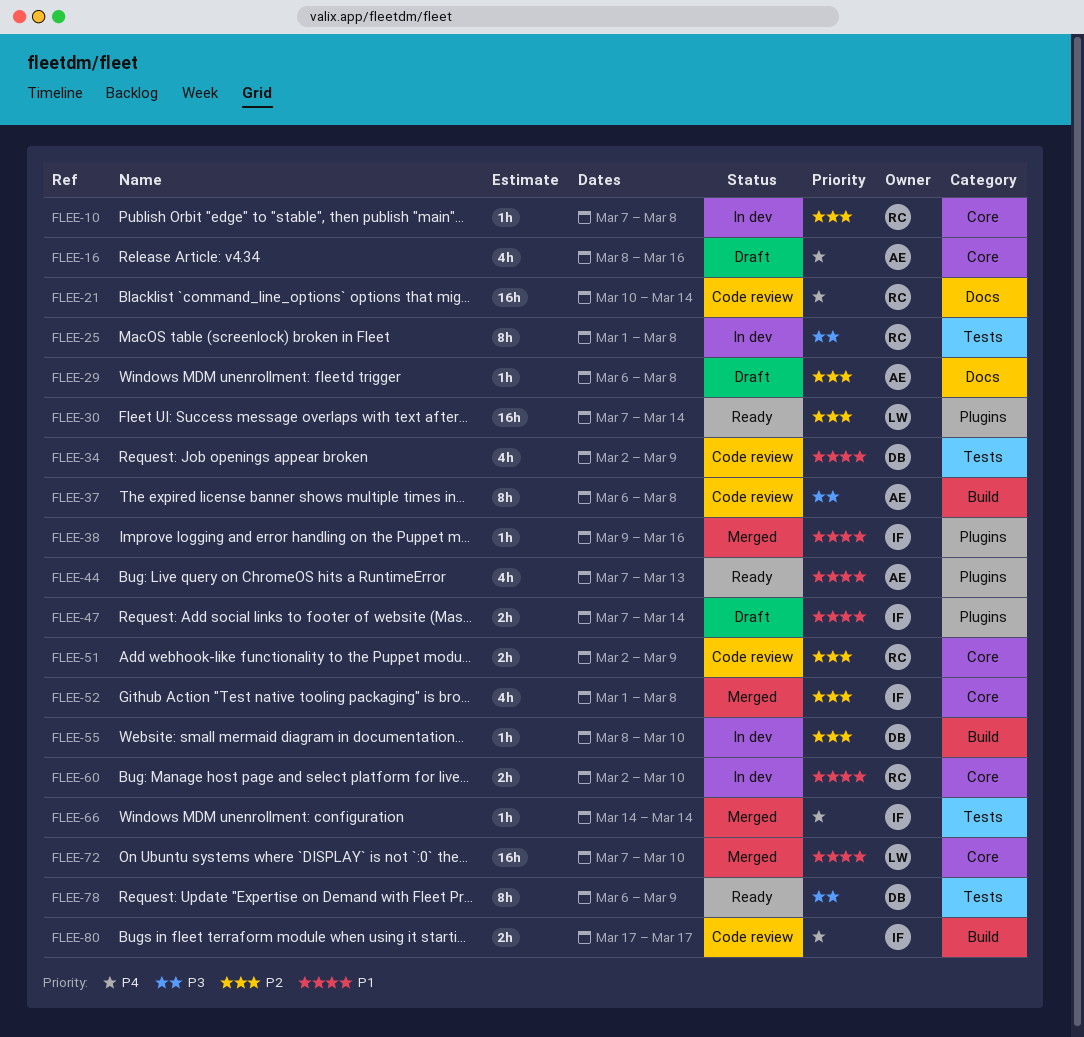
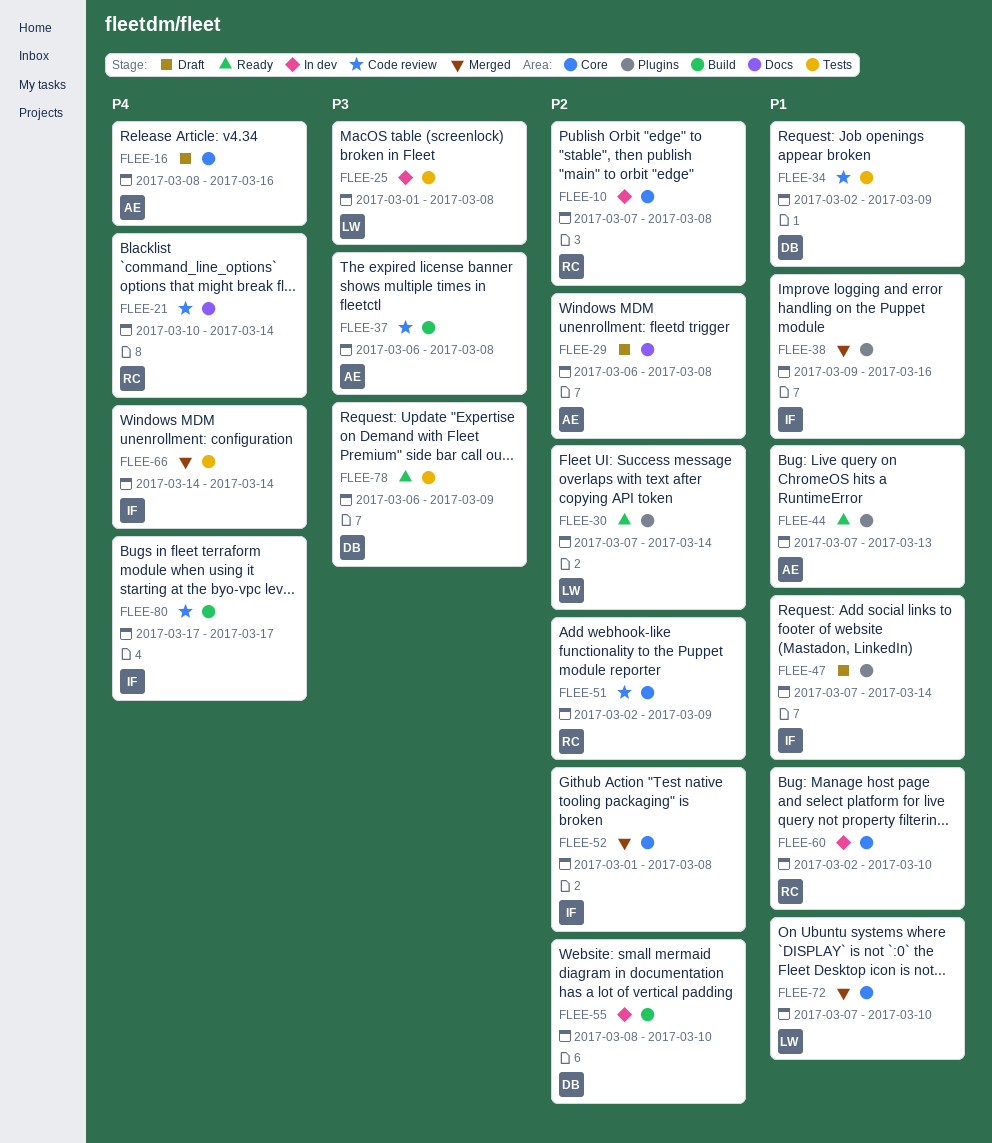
FLEE-25, owner: RC -> LW

